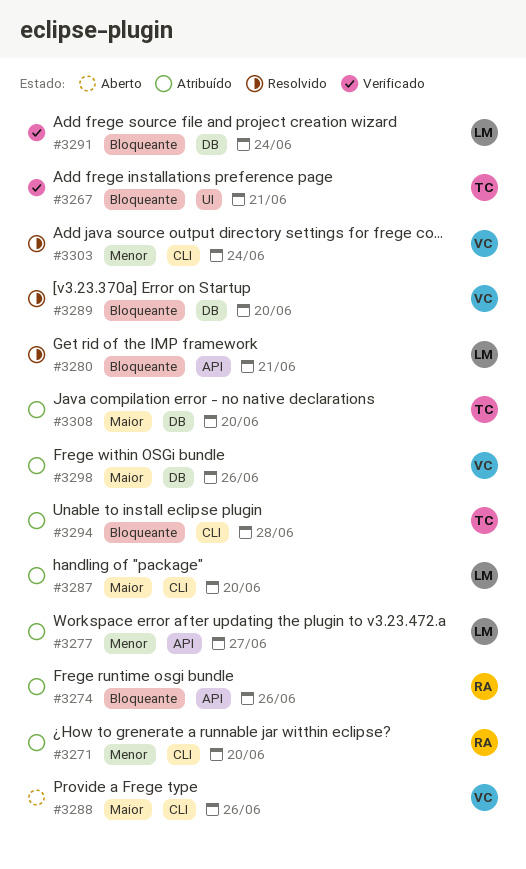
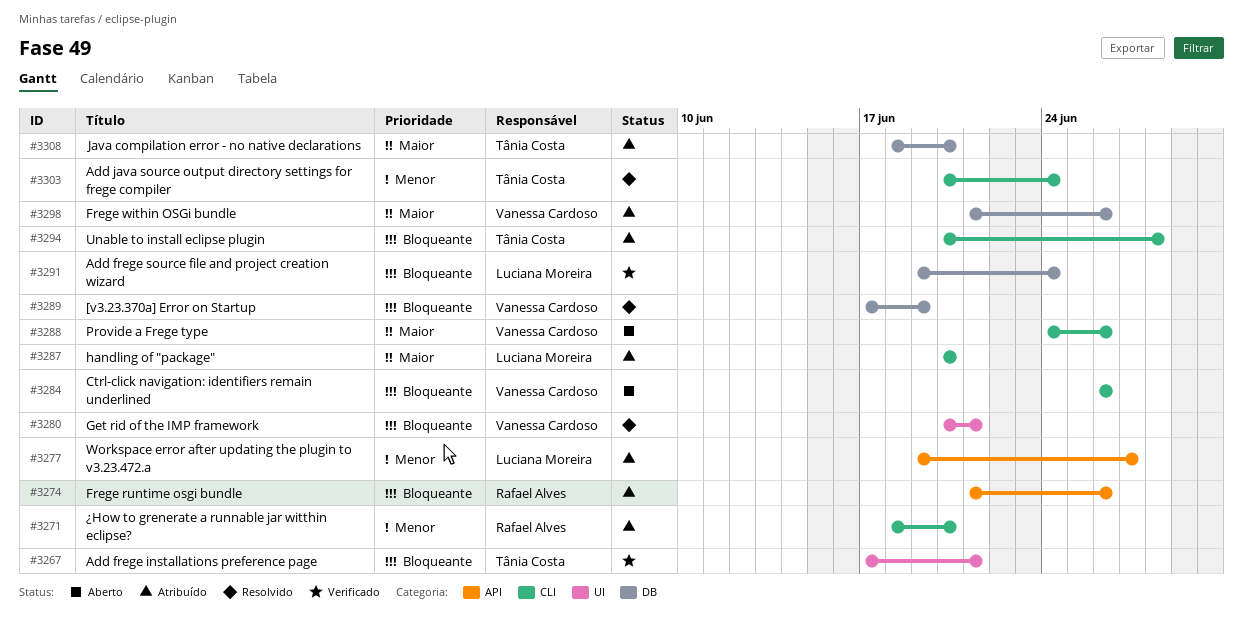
#3280, owner: Luciana Moreira -> Vanessa Cardoso
#3280, label: API -> UI
#3284: none -> present
#3289, due: Jun 20 -> Jun 19
#3303, owner: Vanessa Cardoso -> Tânia Costa

